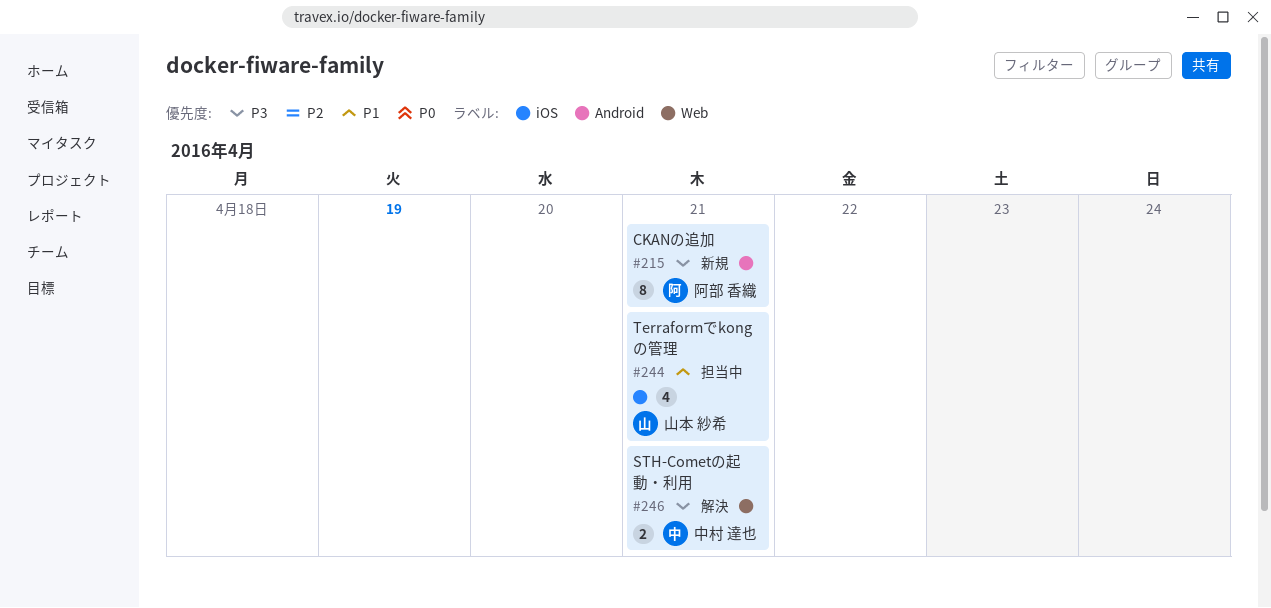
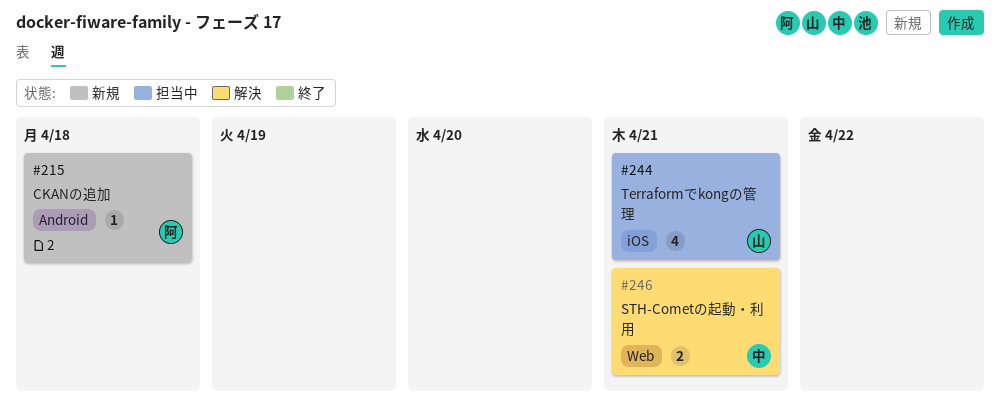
#215, estimate: 8 -> 1
#215, due: Apr 21 -> Apr 18

